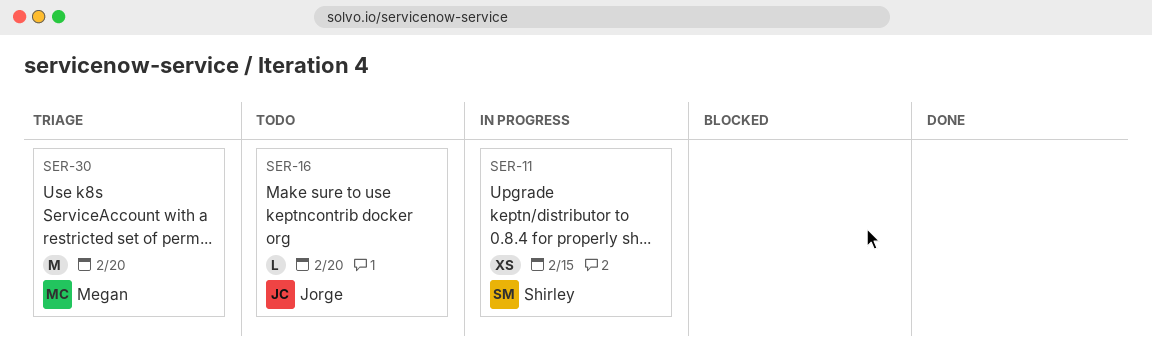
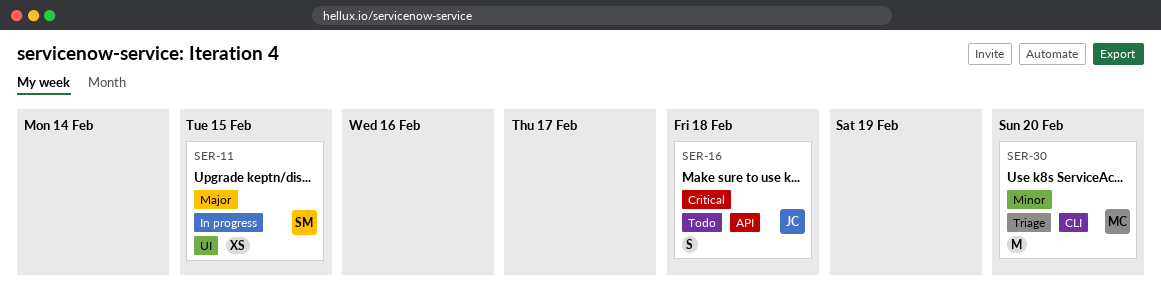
SER-16, estimate: L -> S
SER-16, due: Feb 20 -> Feb 18

